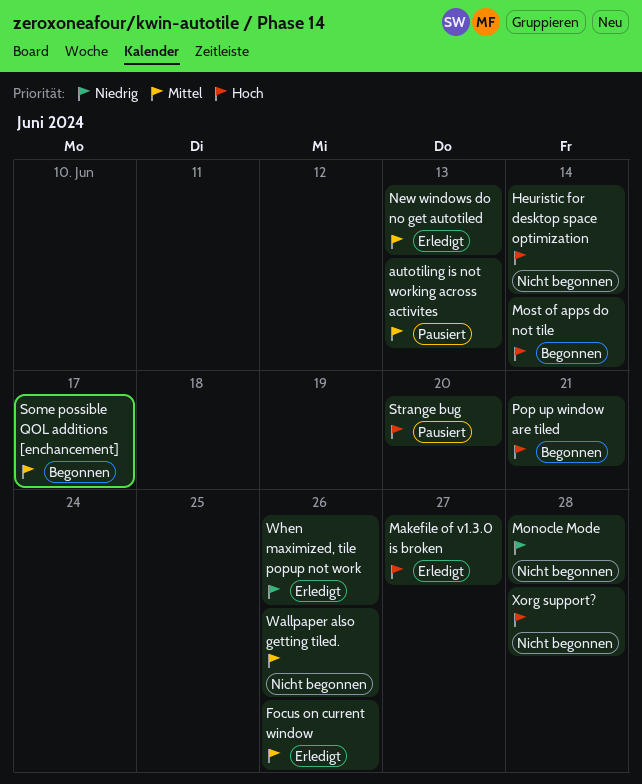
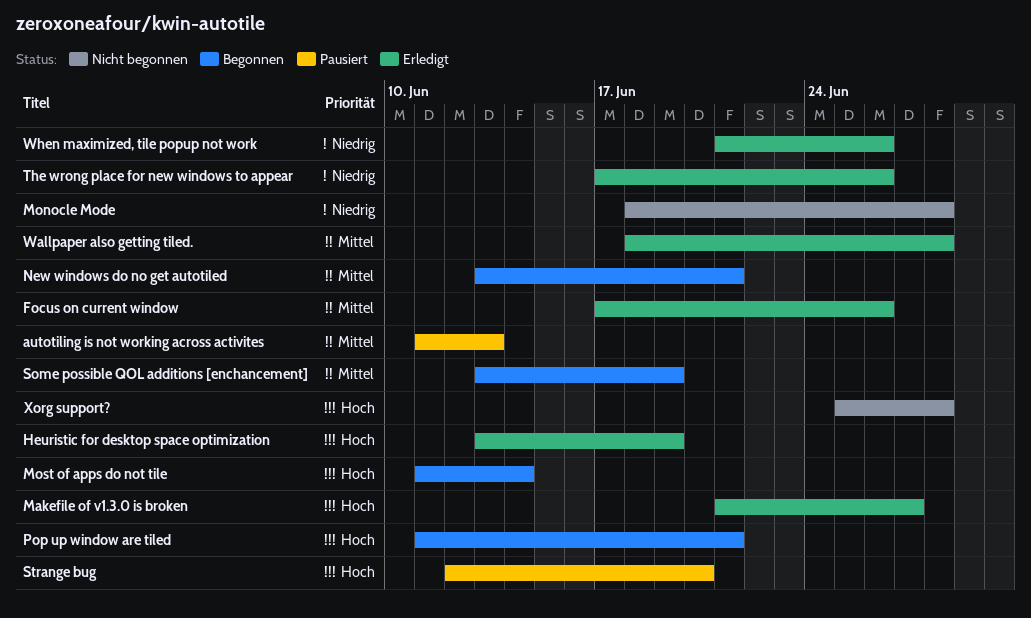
Heuristic for desktop space optimization, status: Nicht begonnen -> Erledigt
Heuristic for desktop space optimization, due: Jun 14 -> Jun 19
New windows do no get autotiled, status: Erledigt -> Begonnen
New windows do no get autotiled, due: Jun 13 -> Jun 21
Some possible QOL additions [enchancement], due: Jun 17 -> Jun 19
The wrong place for new windows to appear: none -> present
Wallpaper also getting tiled., status: Nicht begonnen -> Erledigt
Wallpaper also getting tiled., due: Jun 26 -> Jun 28

